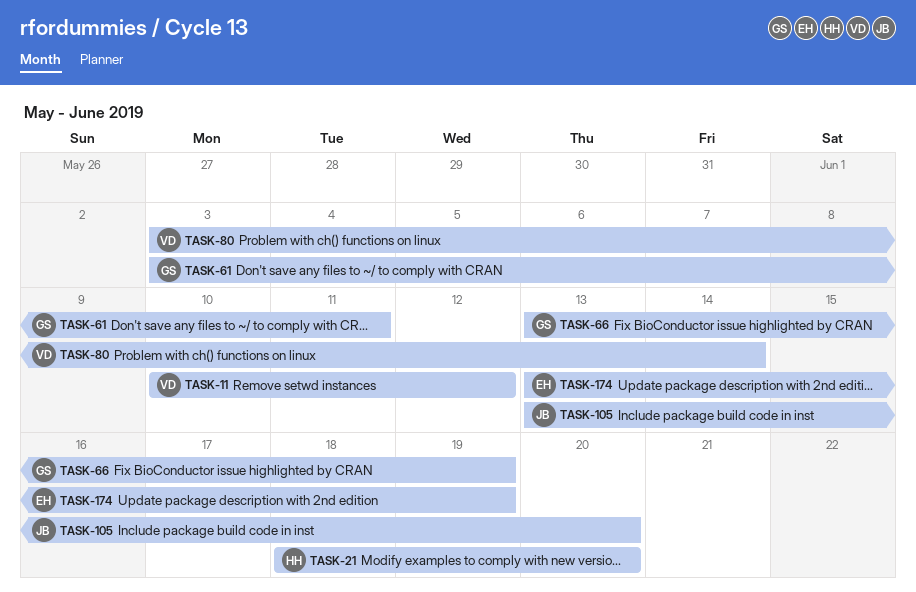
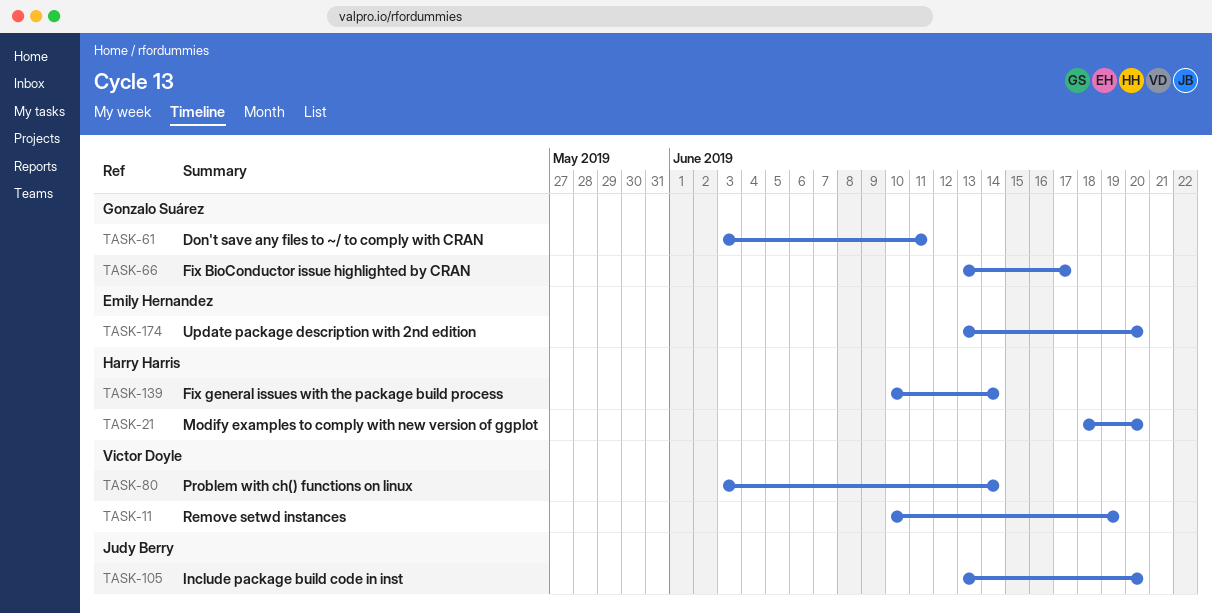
TASK-11, due: Jun 12 -> Jun 19
TASK-66, due: Jun 19 -> Jun 17
TASK-139: none -> present
TASK-174, due: Jun 19 -> Jun 20

